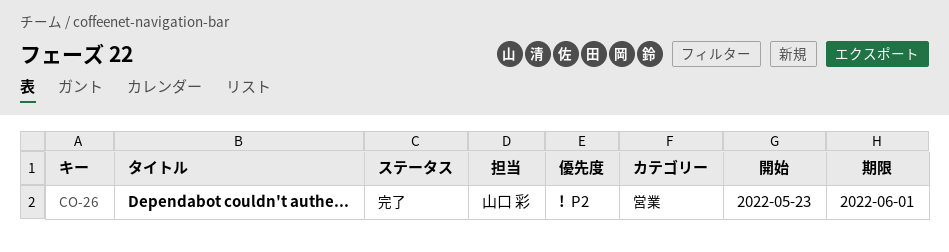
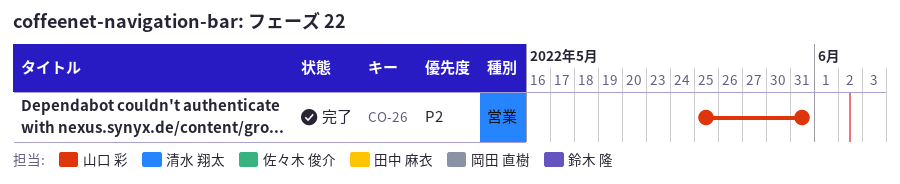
CO-26, start: May 23 -> May 25
CO-26, due: Jun 1 -> May 31

